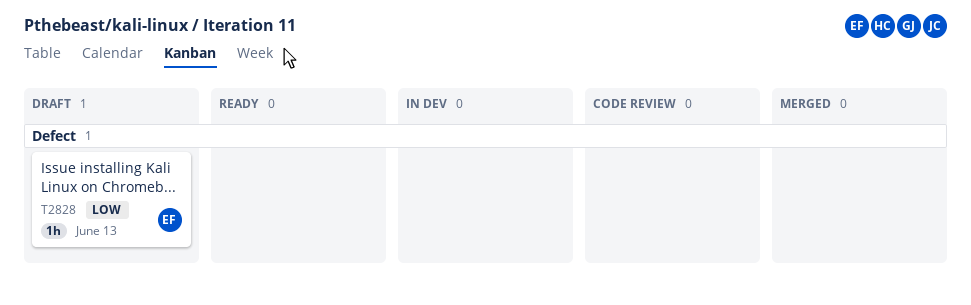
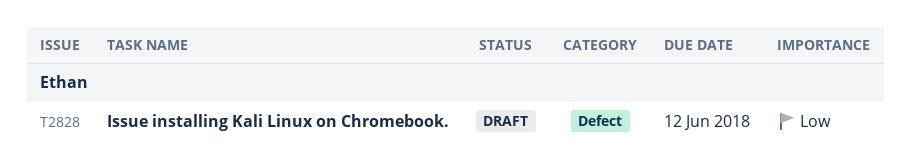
T2828, due: Jun 13 -> Jun 12

